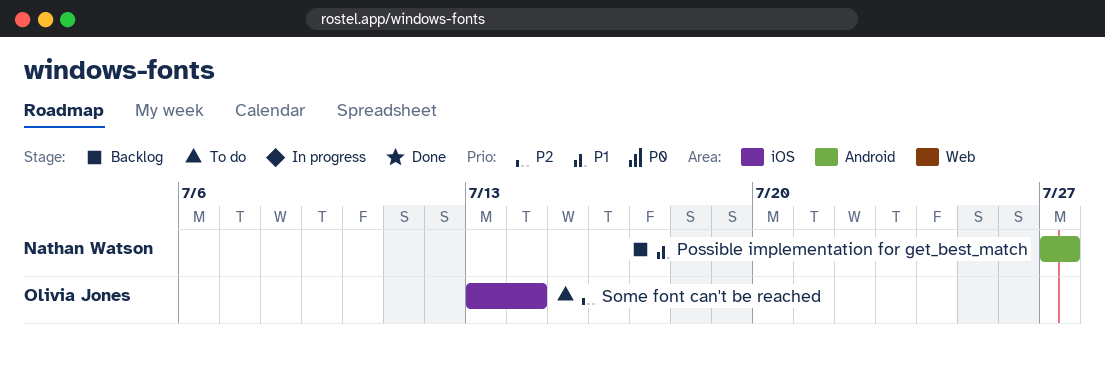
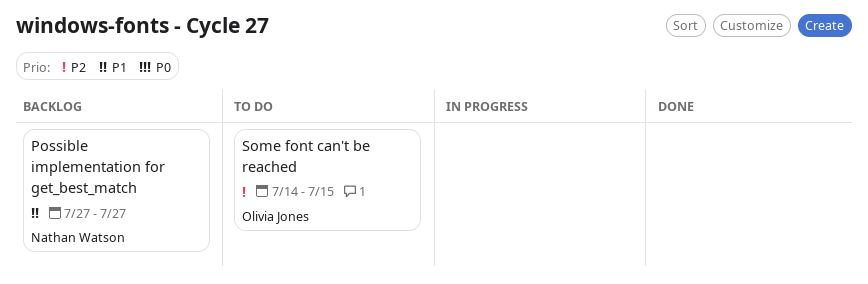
Some font can't be reached, start: Jul 13 -> Jul 14
Some font can't be reached, due: Jul 14 -> Jul 15

